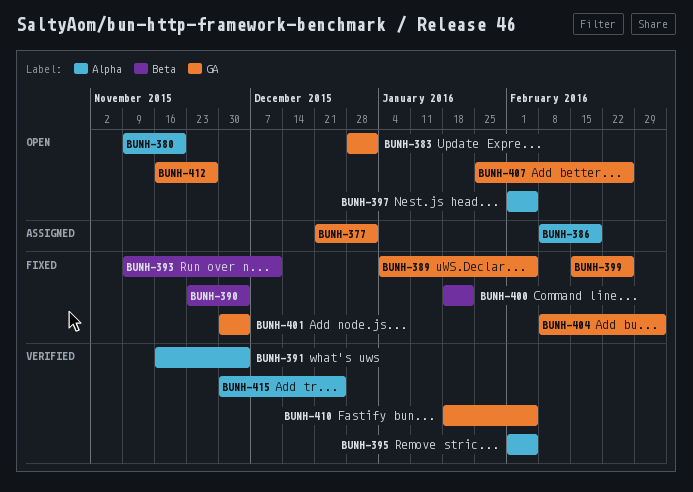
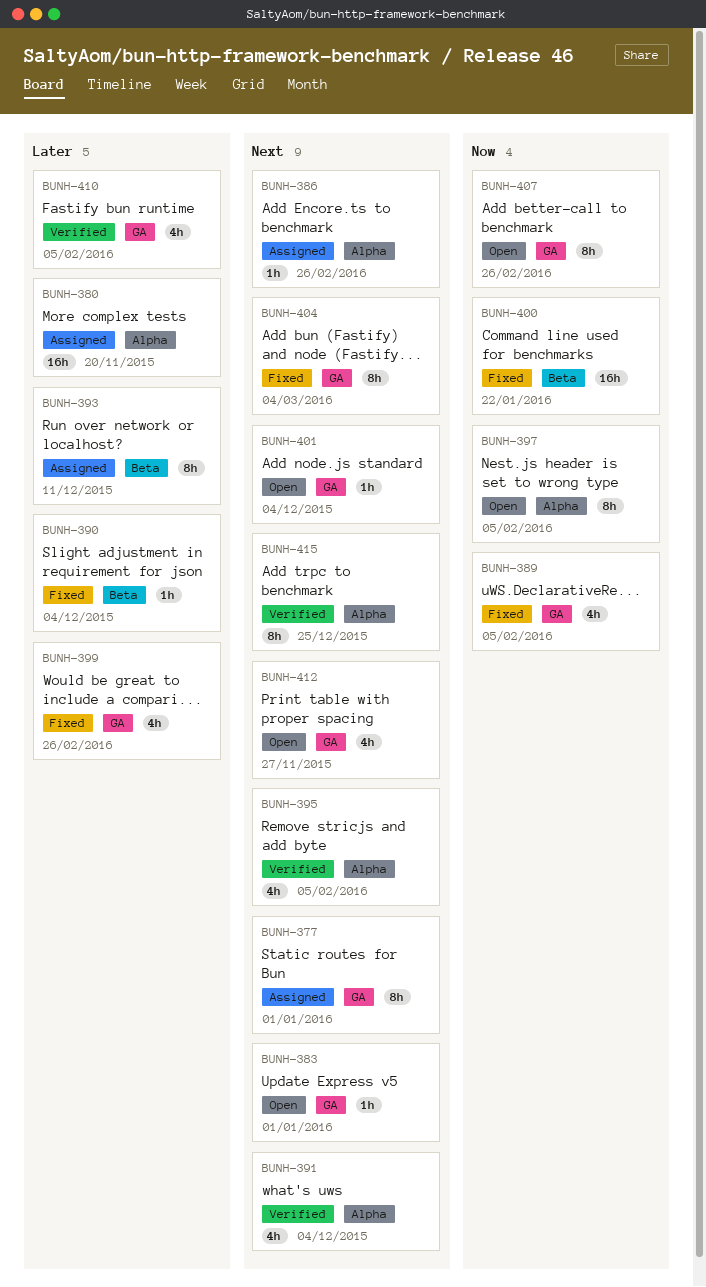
BUNH-380, status: Open -> Assigned
BUNH-386, due: Feb 19 -> Feb 26
BUNH-393, status: Fixed -> Assigned
BUNH-401, status: Fixed -> Open

